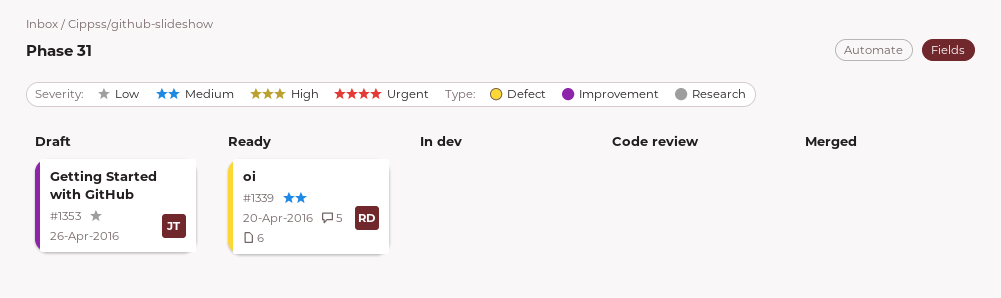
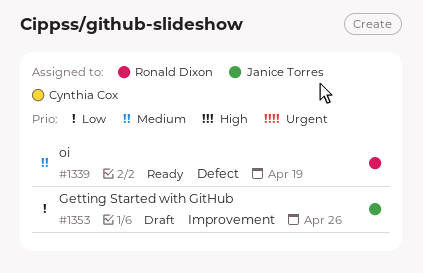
#1339, due: Apr 20 -> Apr 19

